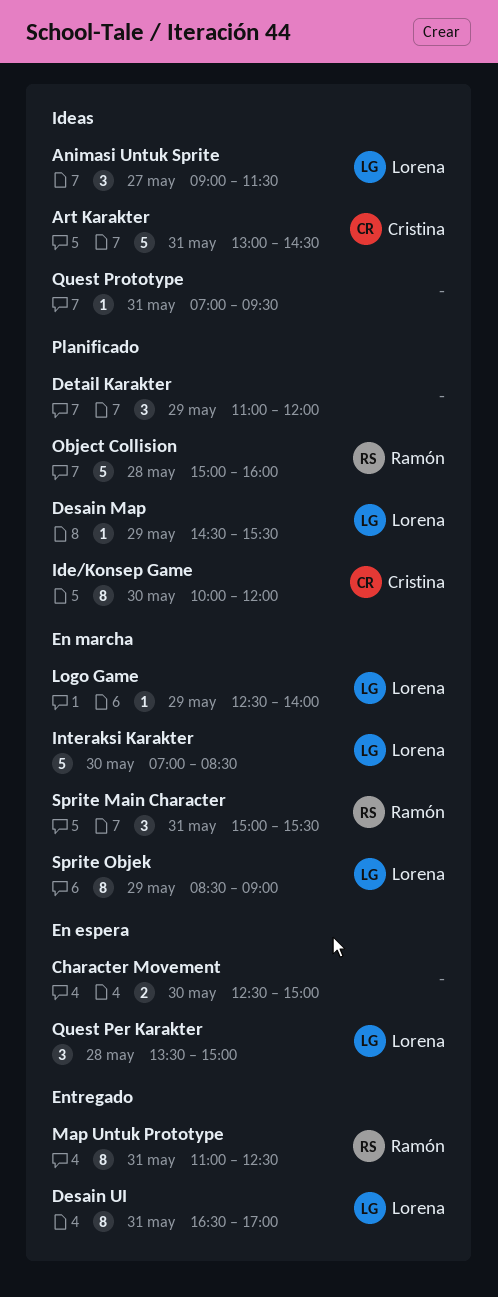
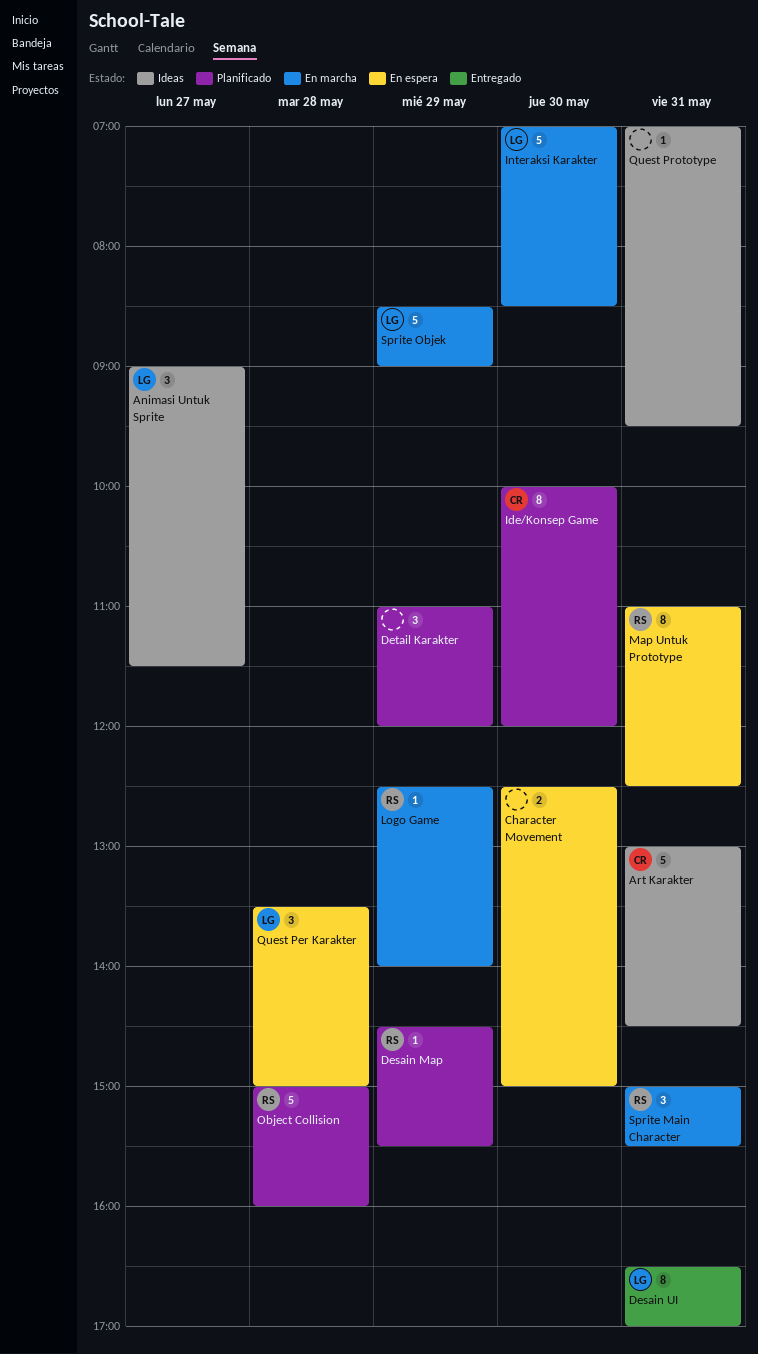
Desain Map, owner: Lorena -> Ramón
Logo Game, owner: Lorena -> Ramón
Map Untuk Prototype, status: Entregado -> En espera
Sprite Objek, estimate: 8 -> 5

